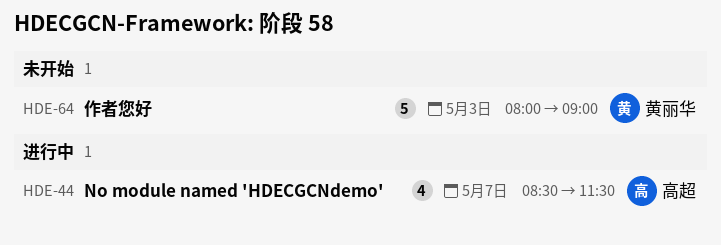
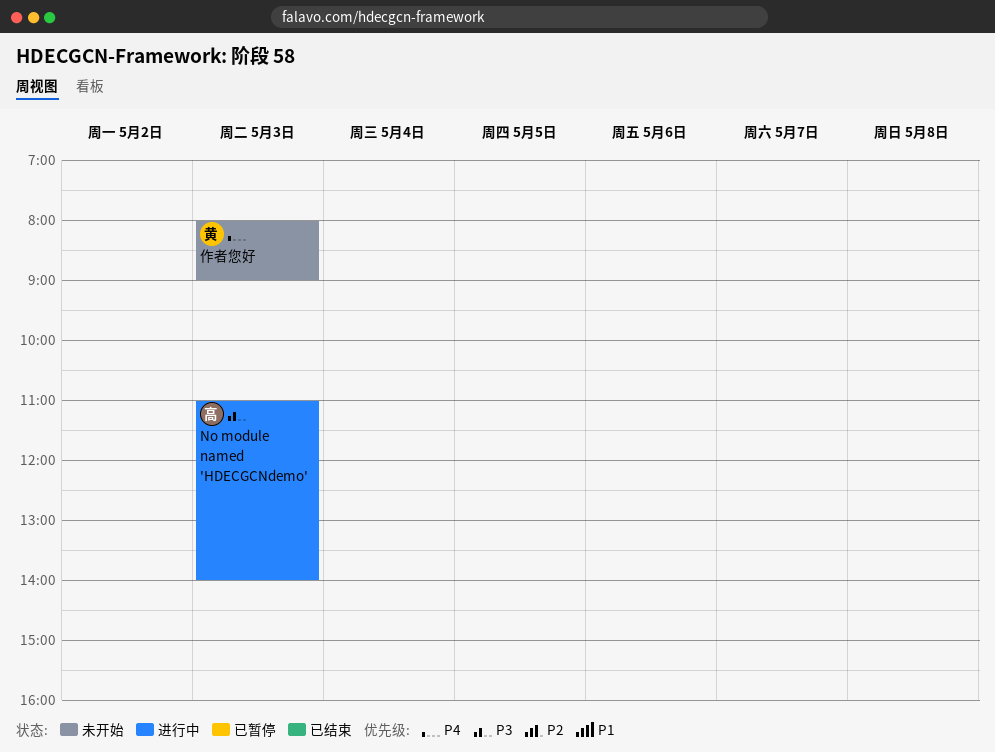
No module named 'HDECGCNdemo', day: May 7 -> May 3
No module named 'HDECGCNdemo', begins: 08:30 -> 11:00
No module named 'HDECGCNdemo', ends: 11:30 -> 14:00

